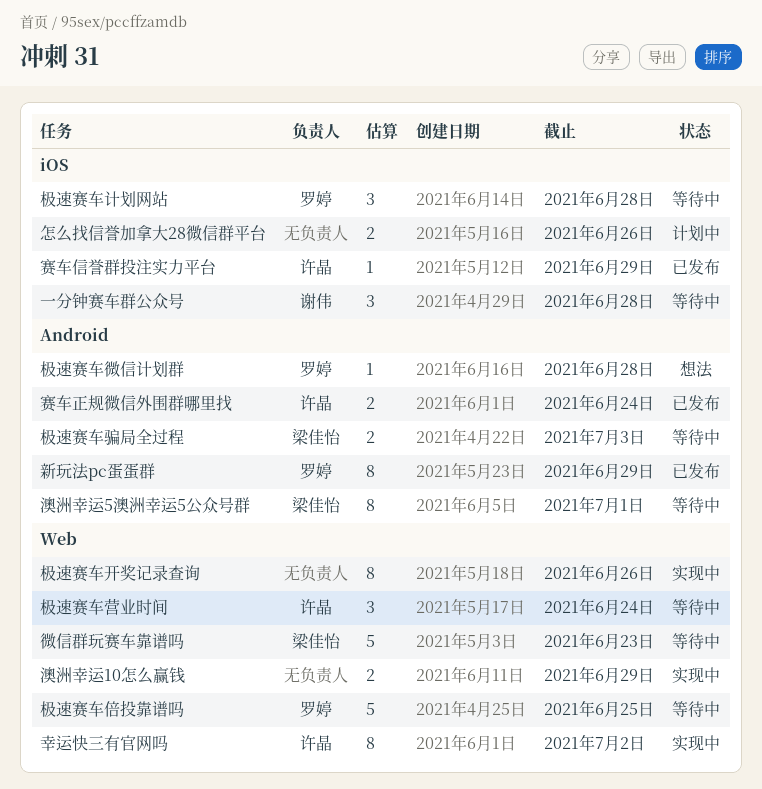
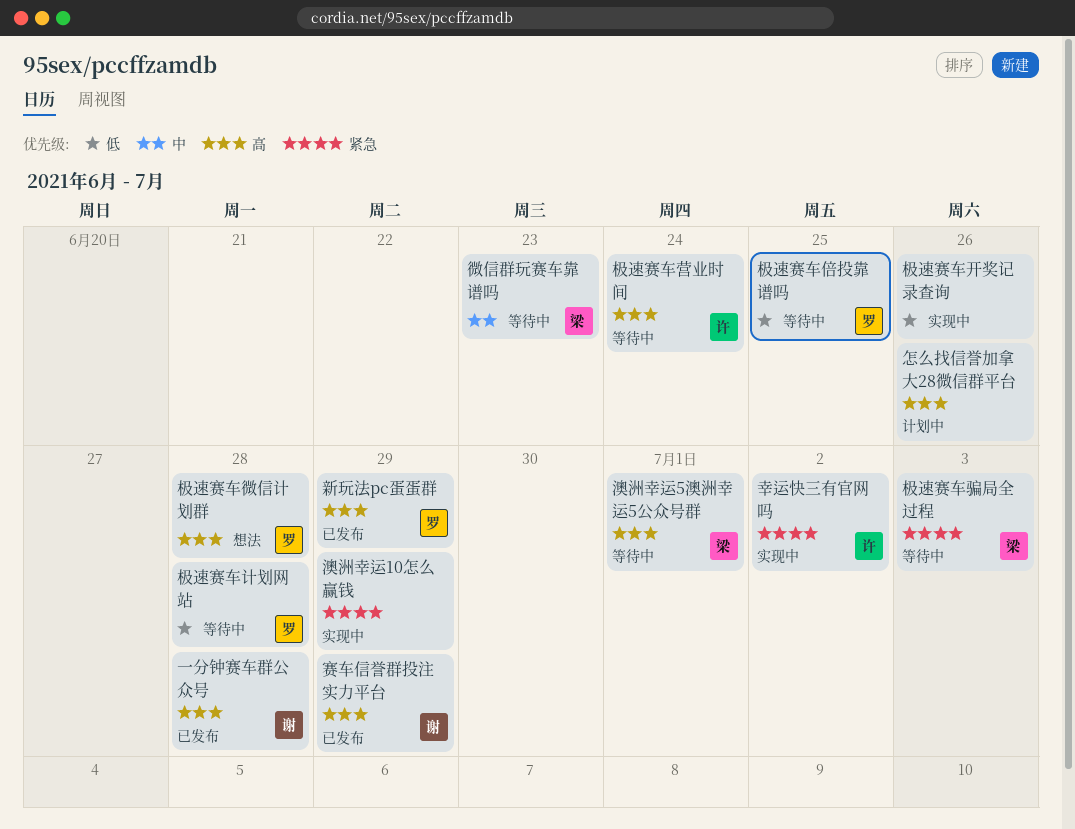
一分钟赛车群公众号, status: 等待中 -> 已发布
赛车信誉群投注实力平台, owner: 许晶 -> 谢伟
赛车正规微信外围群哪里找: present -> none

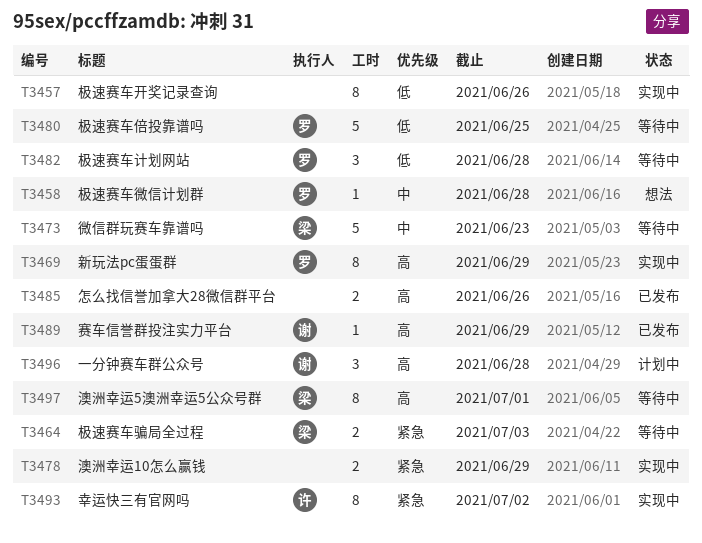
一分钟赛车群公众号, status: 已发布 -> 计划中
怎么找信誉加拿大28微信群平台, status: 计划中 -> 已发布
新玩法pc蛋蛋群, status: 已发布 -> 实现中
极速赛车微信计划群, priority: 高 -> 中
极速赛车营业时间: present -> none

